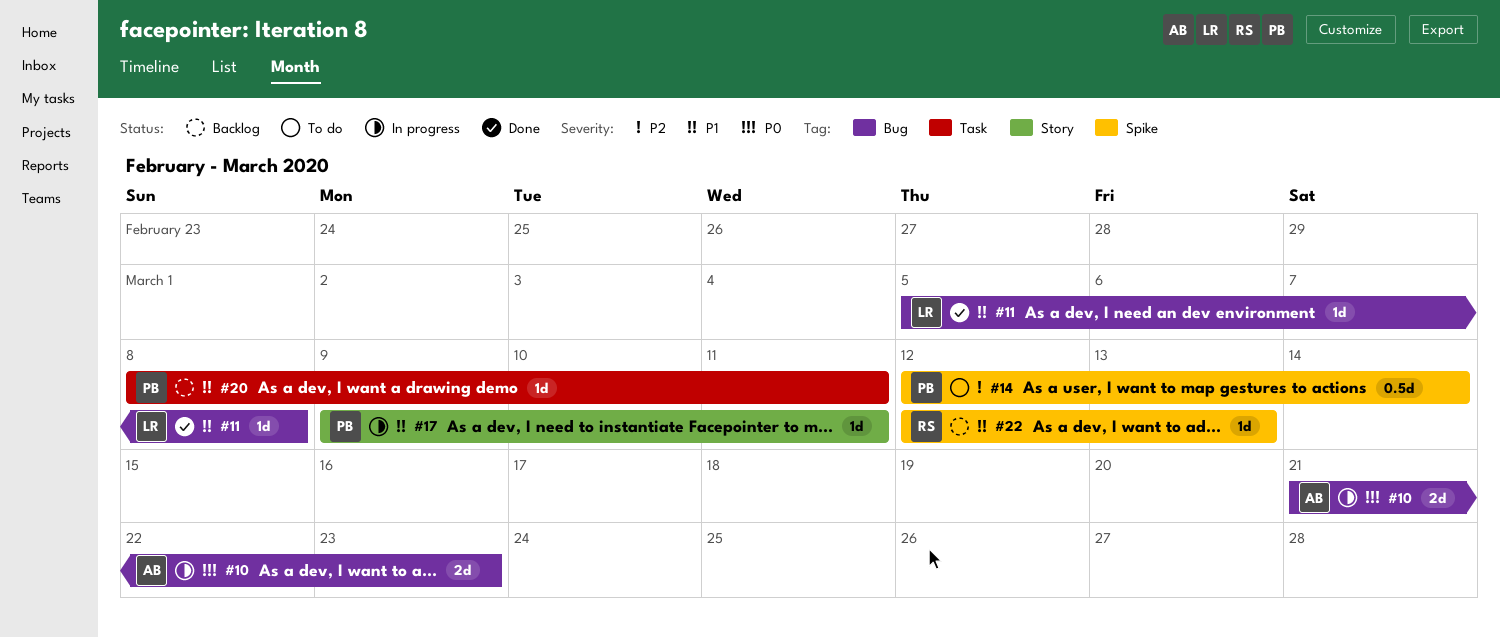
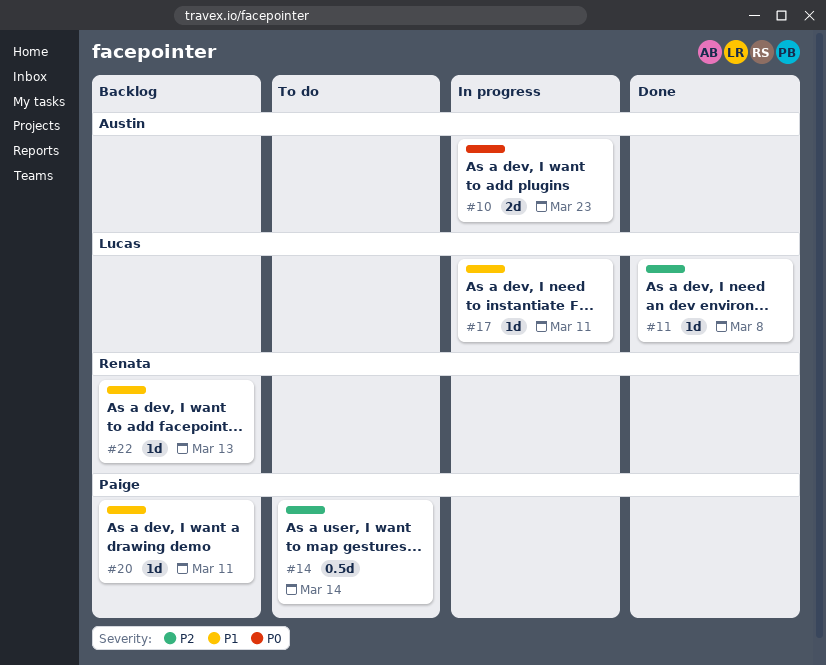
#11, priority: P1 -> P2
#17, owner: Paige -> Lucas

